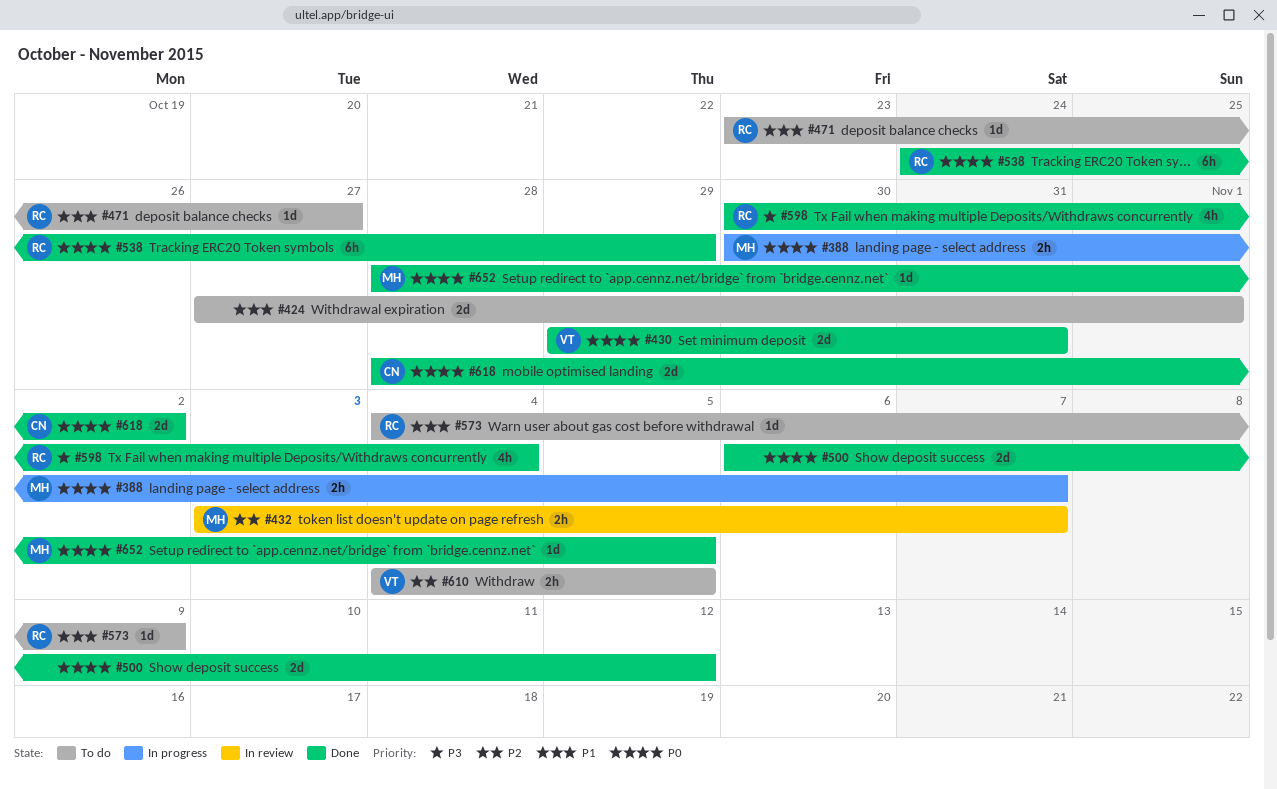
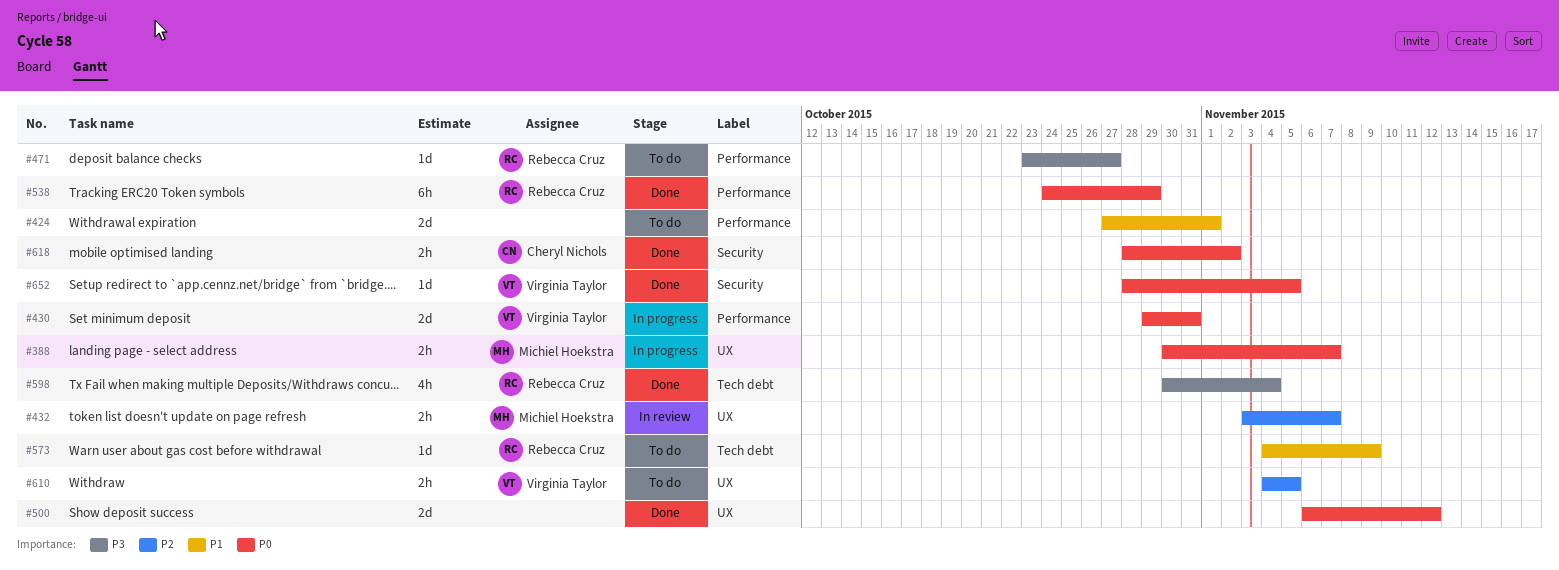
#430, status: Done -> In progress
#471, priority: P1 -> P3
#618, estimate: 2d -> 2h
#652, owner: Michiel Hoekstra -> Virginia Taylor

